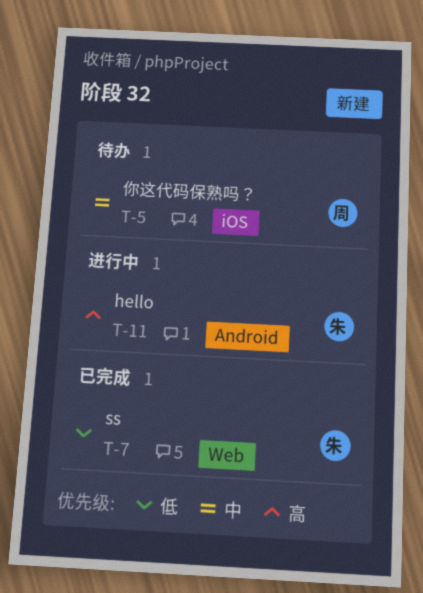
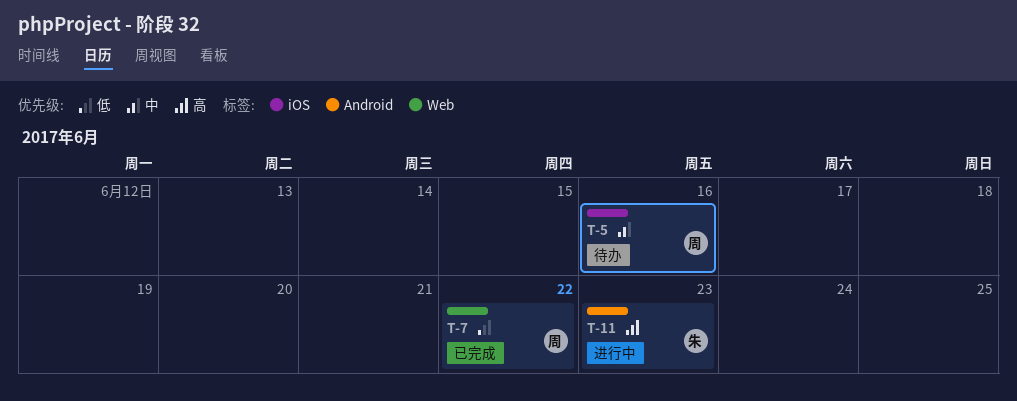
T-7, owner: 朱 -> 周

